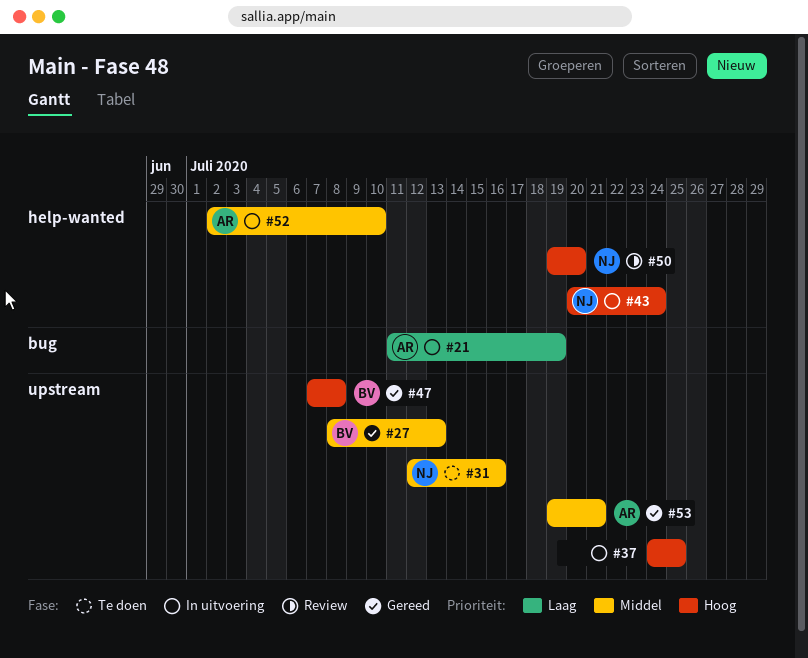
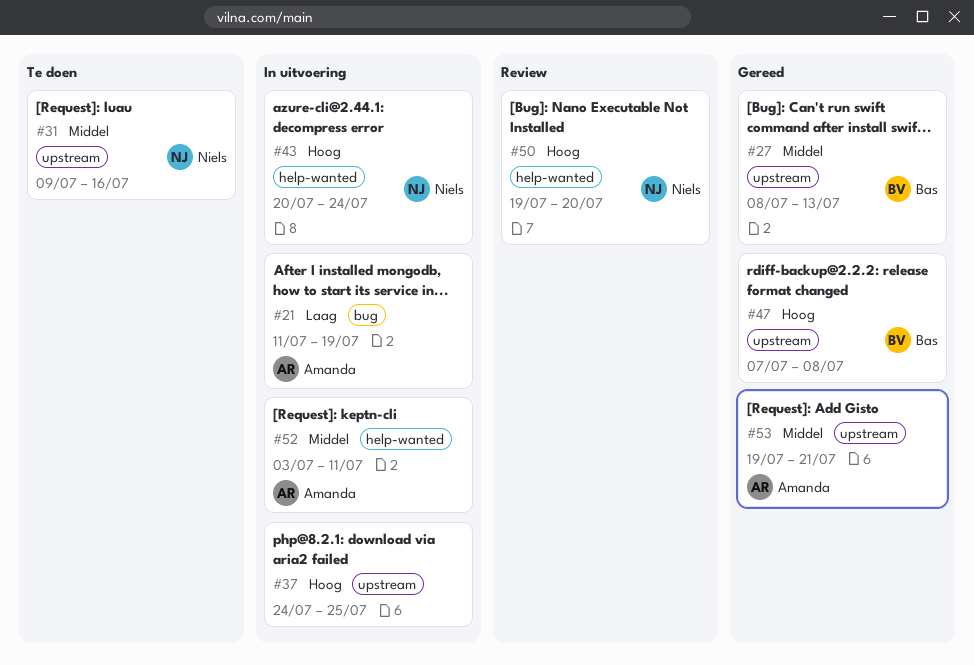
#31, start: Jul 12 -> Jul 9
#52, start: Jul 2 -> Jul 3
#52, due: Jul 10 -> Jul 11

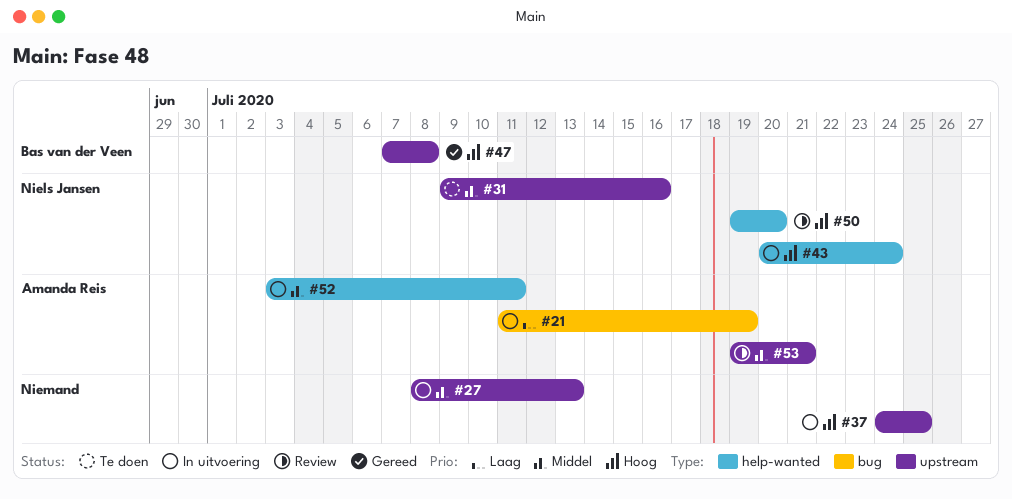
#27, status: Gereed -> In uitvoering
#27, owner: Bas van der Veen -> none
#53, status: Gereed -> Review

